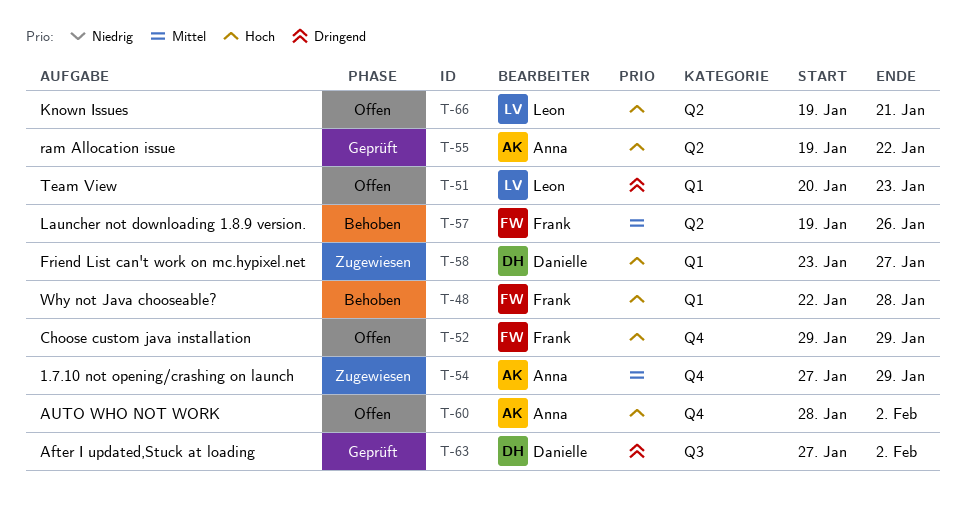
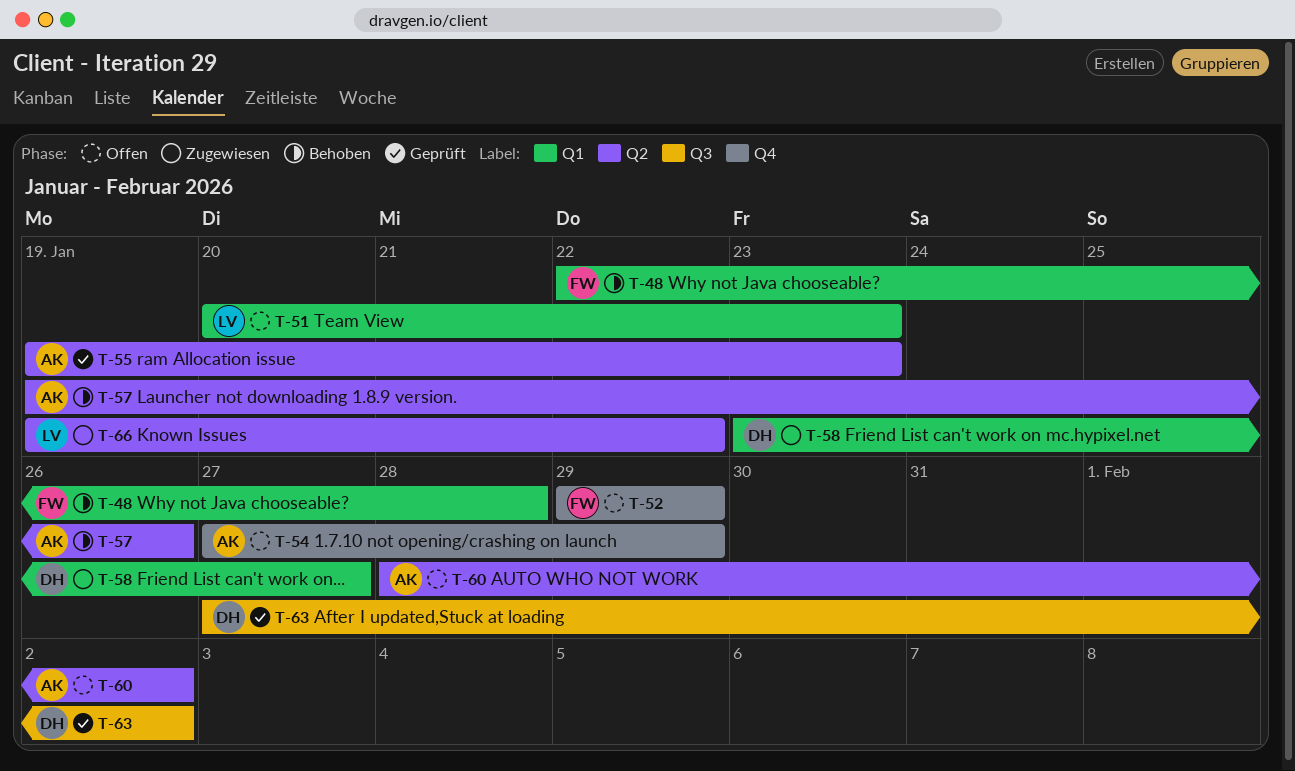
T-54, status: Zugewiesen -> Offen
T-55, due: Jan 22 -> Jan 23
T-57, owner: Frank -> Anna
T-60, label: Q4 -> Q2
T-66, status: Offen -> Zugewiesen
T-66, due: Jan 21 -> Jan 22

